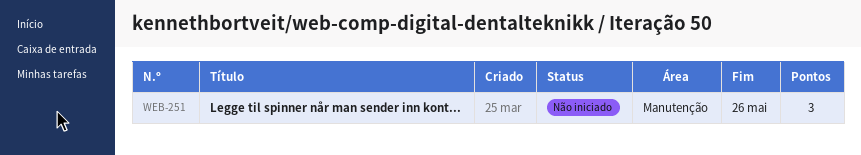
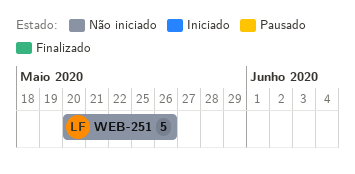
WEB-251, estimate: 3 -> 5

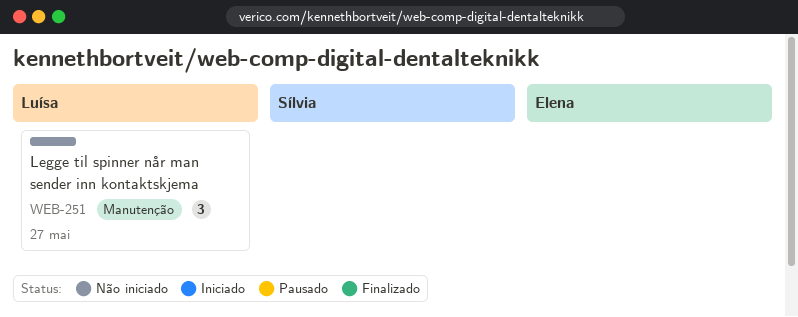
WEB-251, estimate: 5 -> 3
WEB-251, due: May 26 -> May 27

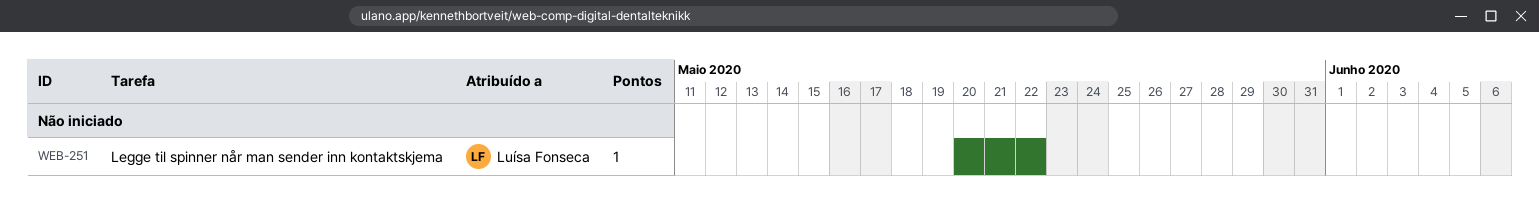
WEB-251, estimate: 3 -> 1
WEB-251, due: May 27 -> May 22

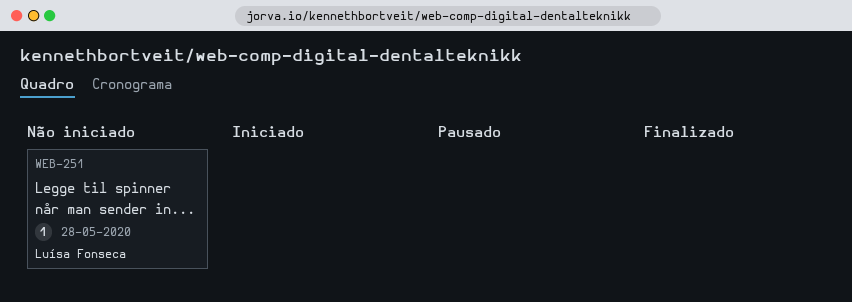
WEB-251, due: May 22 -> May 28

